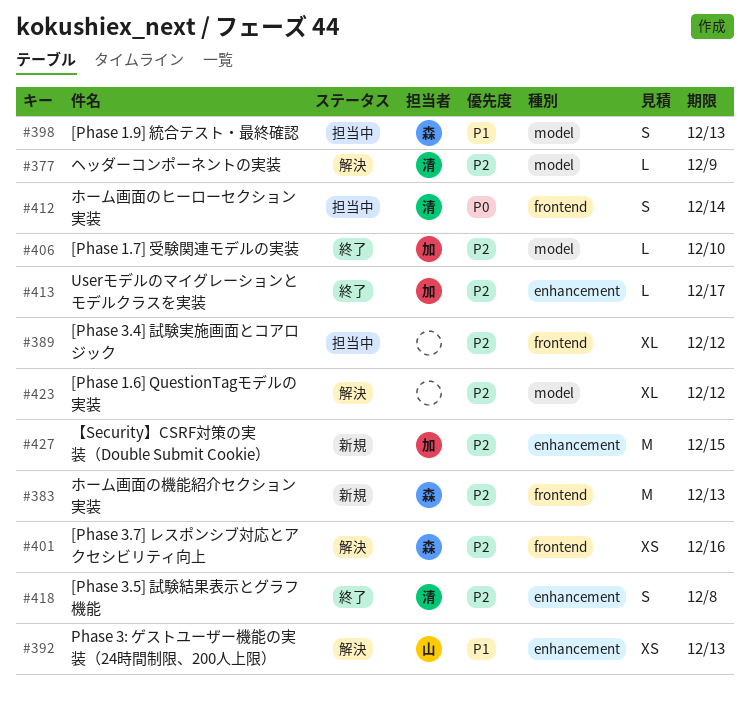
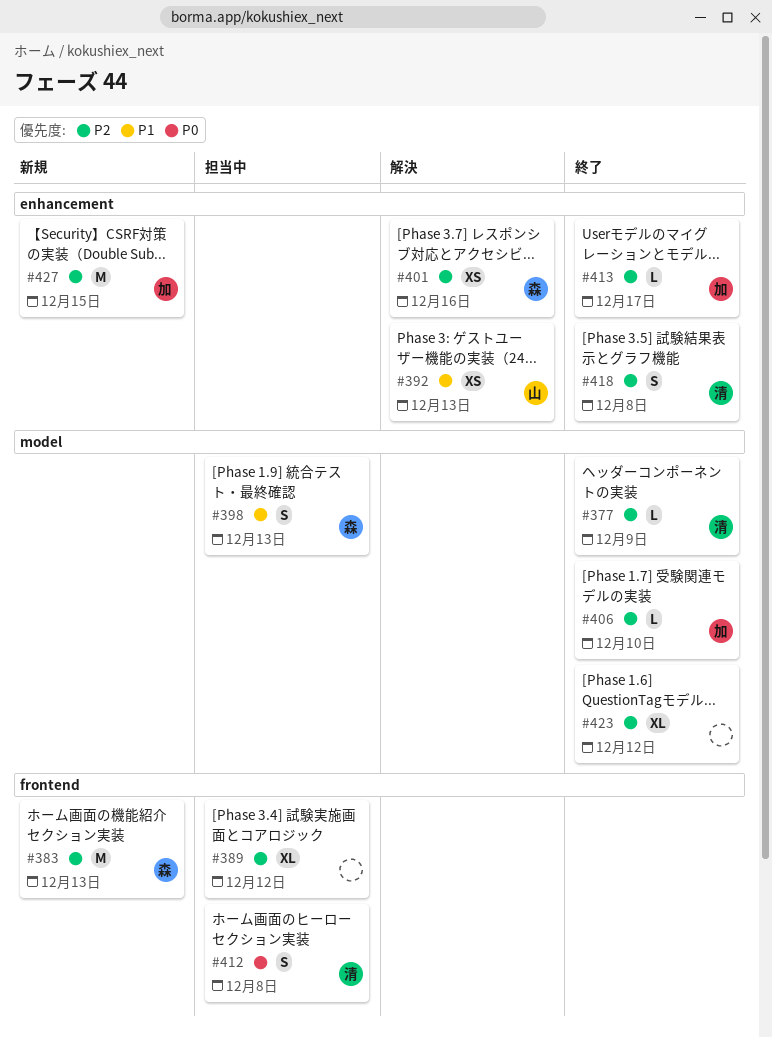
#377, status: 解決 -> 終了
#401, label: frontend -> enhancement
#412, due: Dec 14 -> Dec 8
#423, status: 解決 -> 終了

